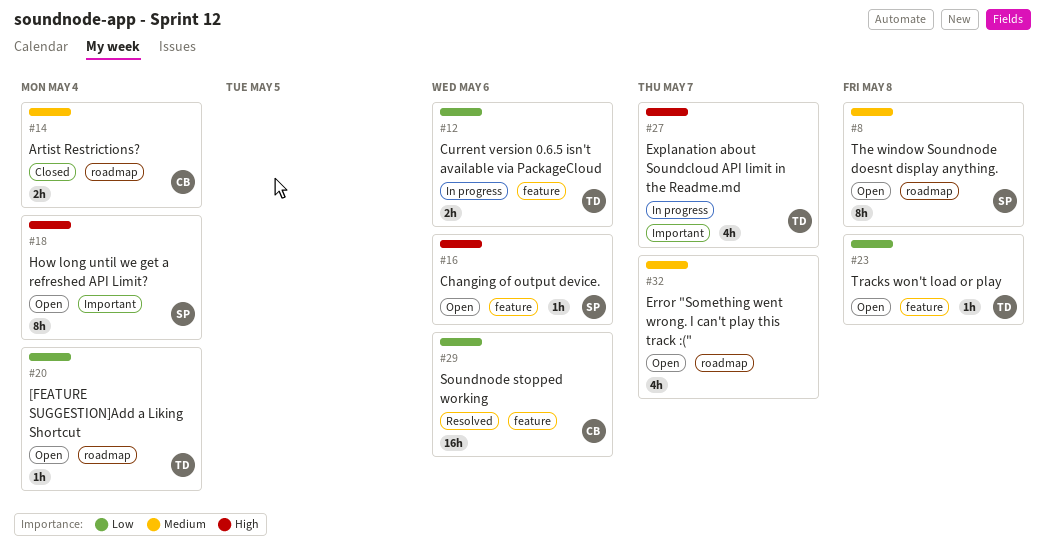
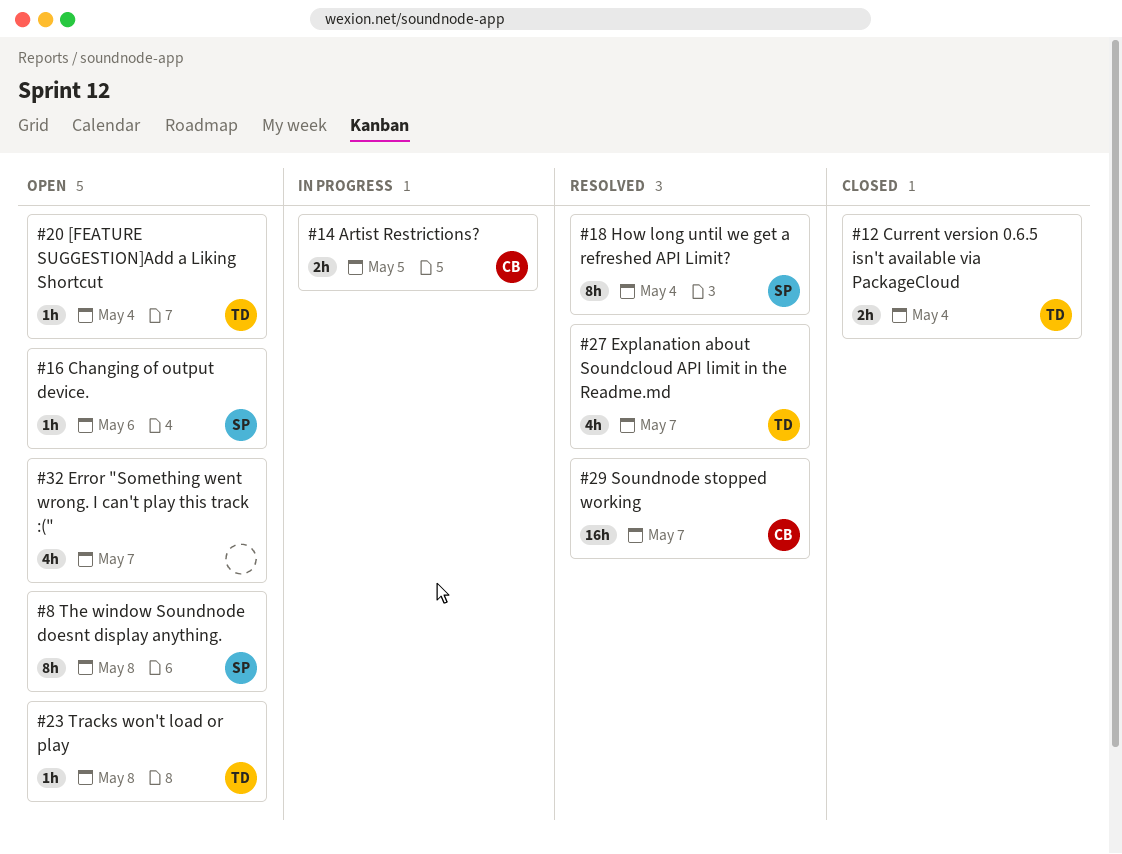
#12, status: In progress -> Closed
#12, due: May 6 -> May 4
#14, status: Closed -> In progress
#14, due: May 4 -> May 5
#18, status: Open -> Resolved
#27, status: In progress -> Resolved
#29, due: May 6 -> May 7

